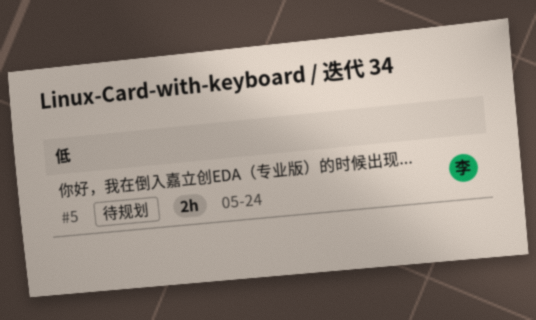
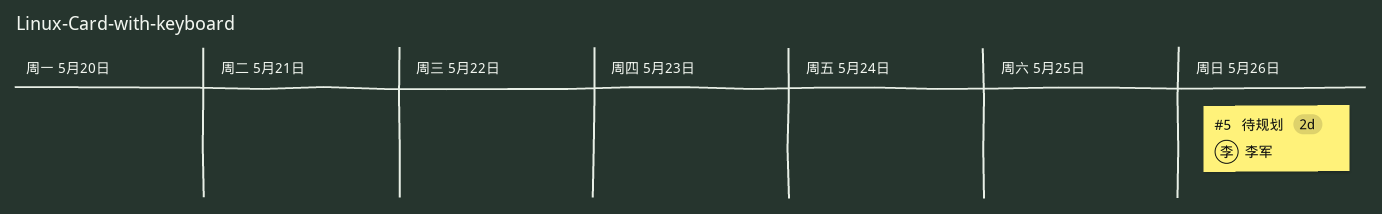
#5, estimate: 2h -> 2d
#5, due: May 24 -> May 26

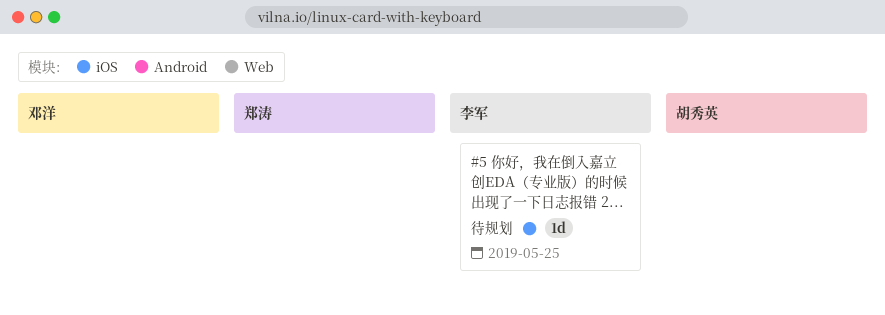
#5, estimate: 2d -> 1d
#5, due: May 26 -> May 25

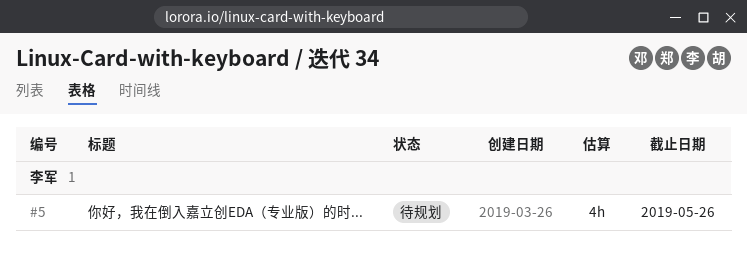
#5, estimate: 1d -> 4h
#5, due: May 25 -> May 26

